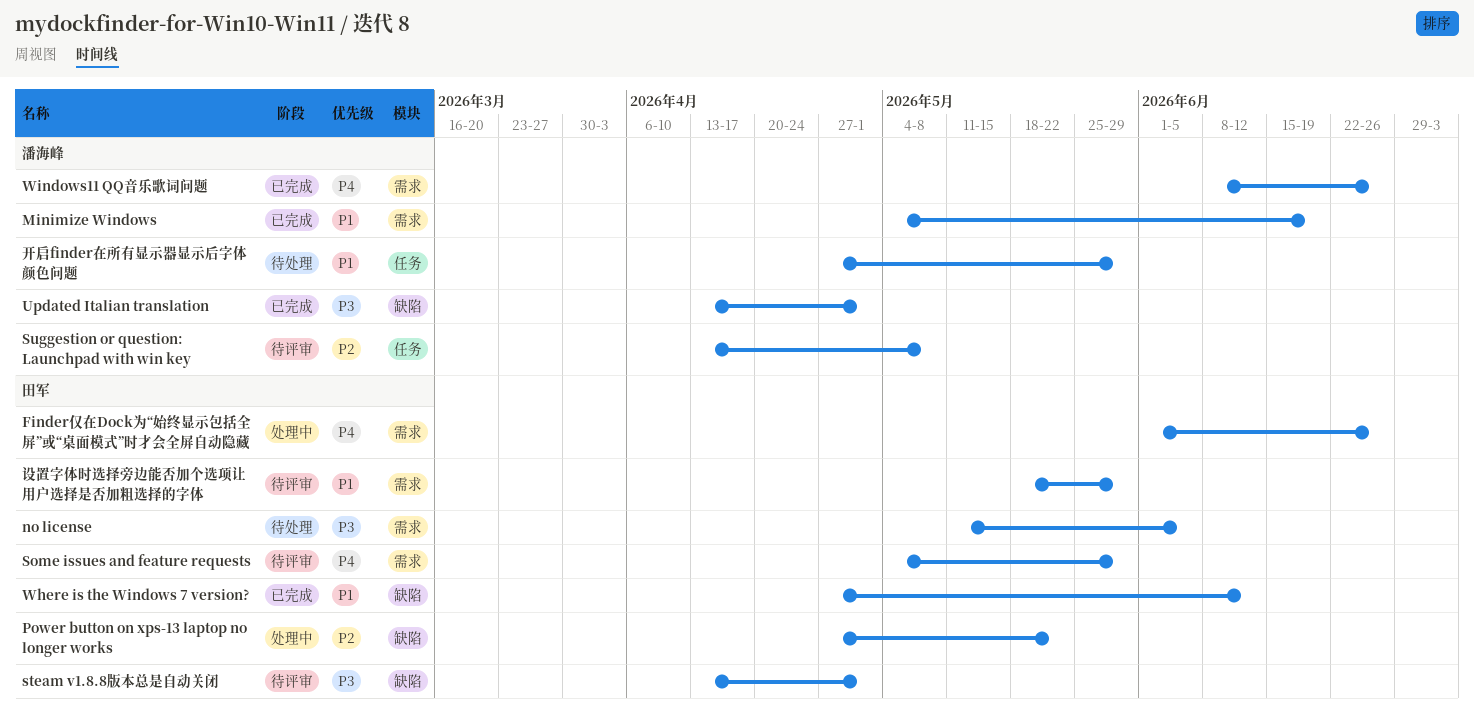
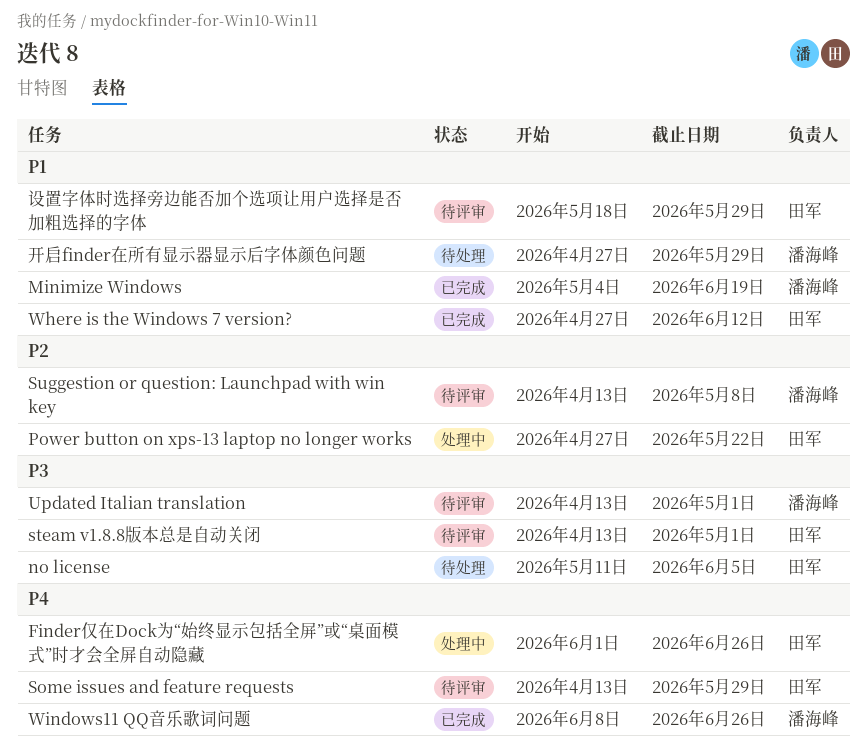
Some issues and feature requests, start: May 4 -> Apr 13
Updated Italian translation, status: 已完成 -> 待评审

